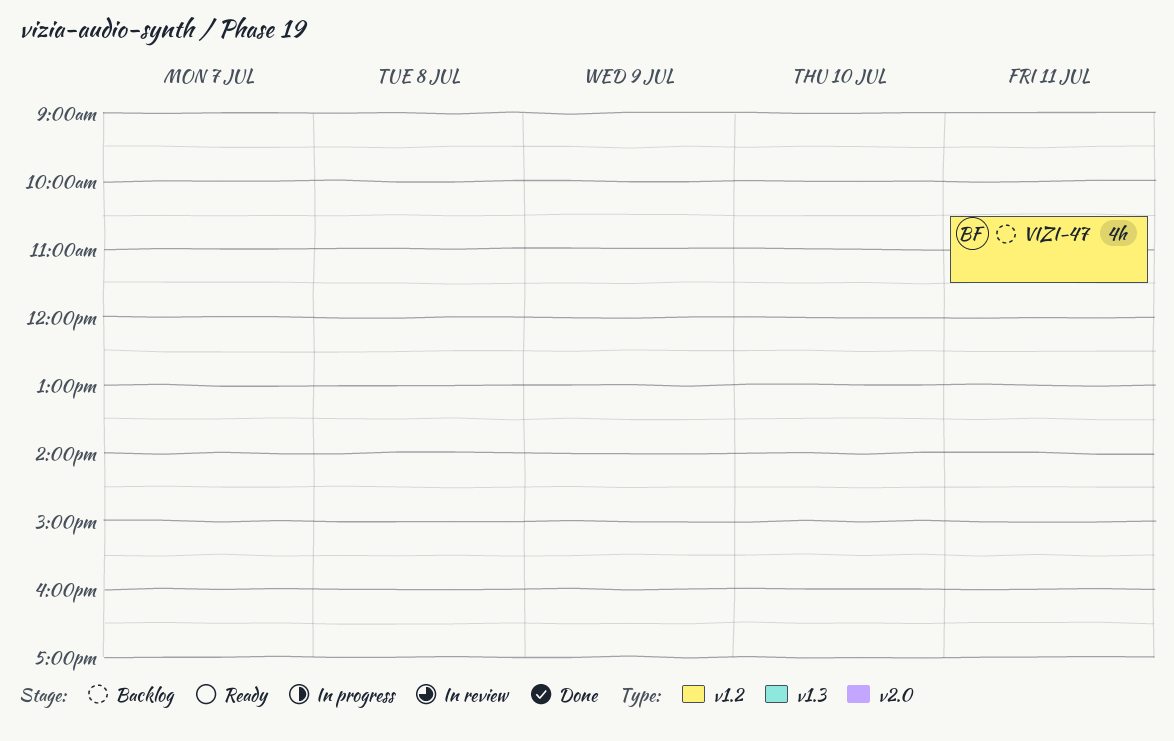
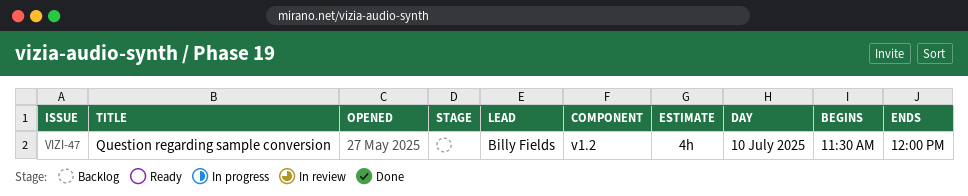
VIZI-47, day: Jul 11 -> Jul 10
VIZI-47, begins: 10:30 -> 11:30
VIZI-47, ends: 11:30 -> 12:00

